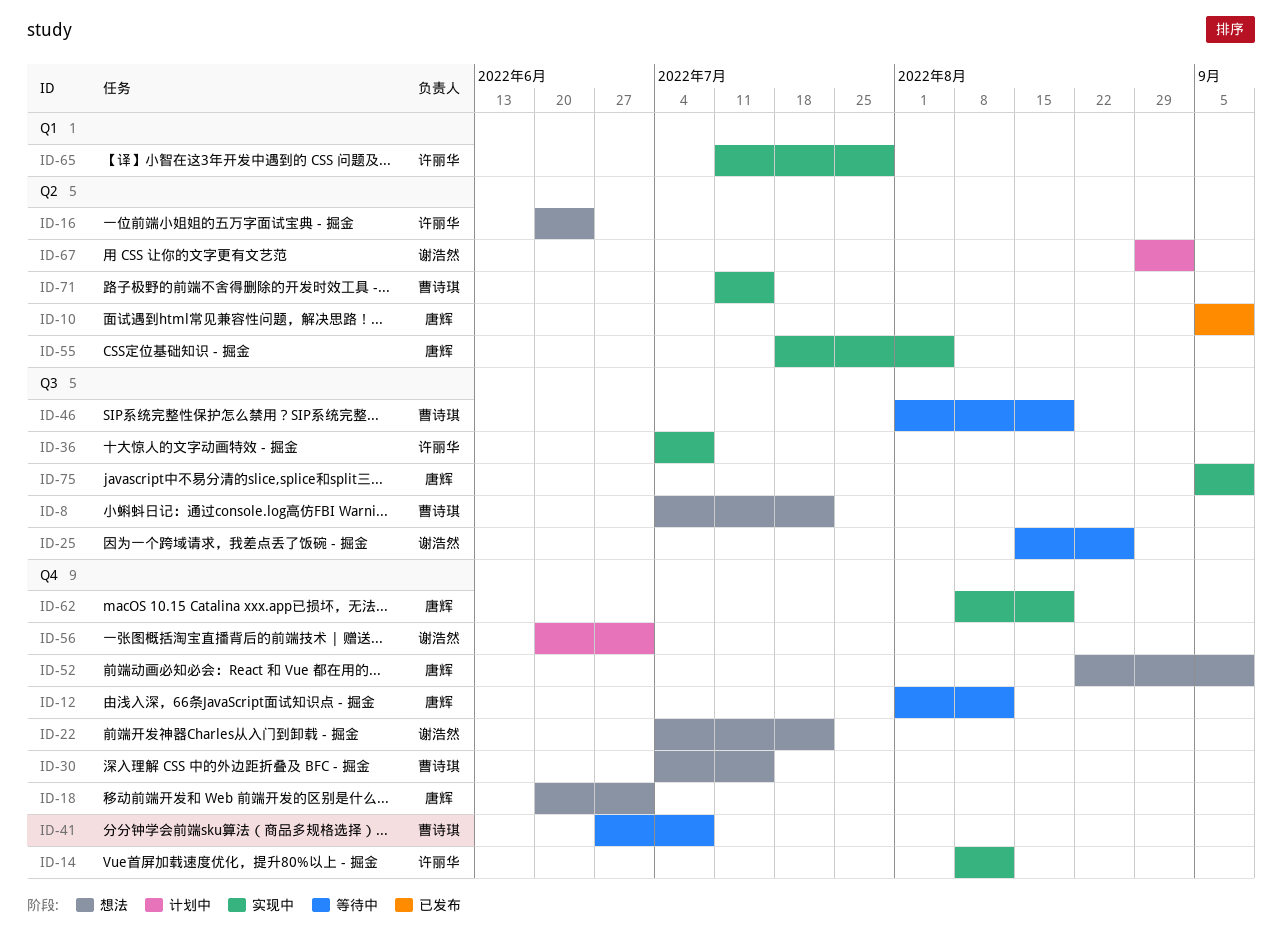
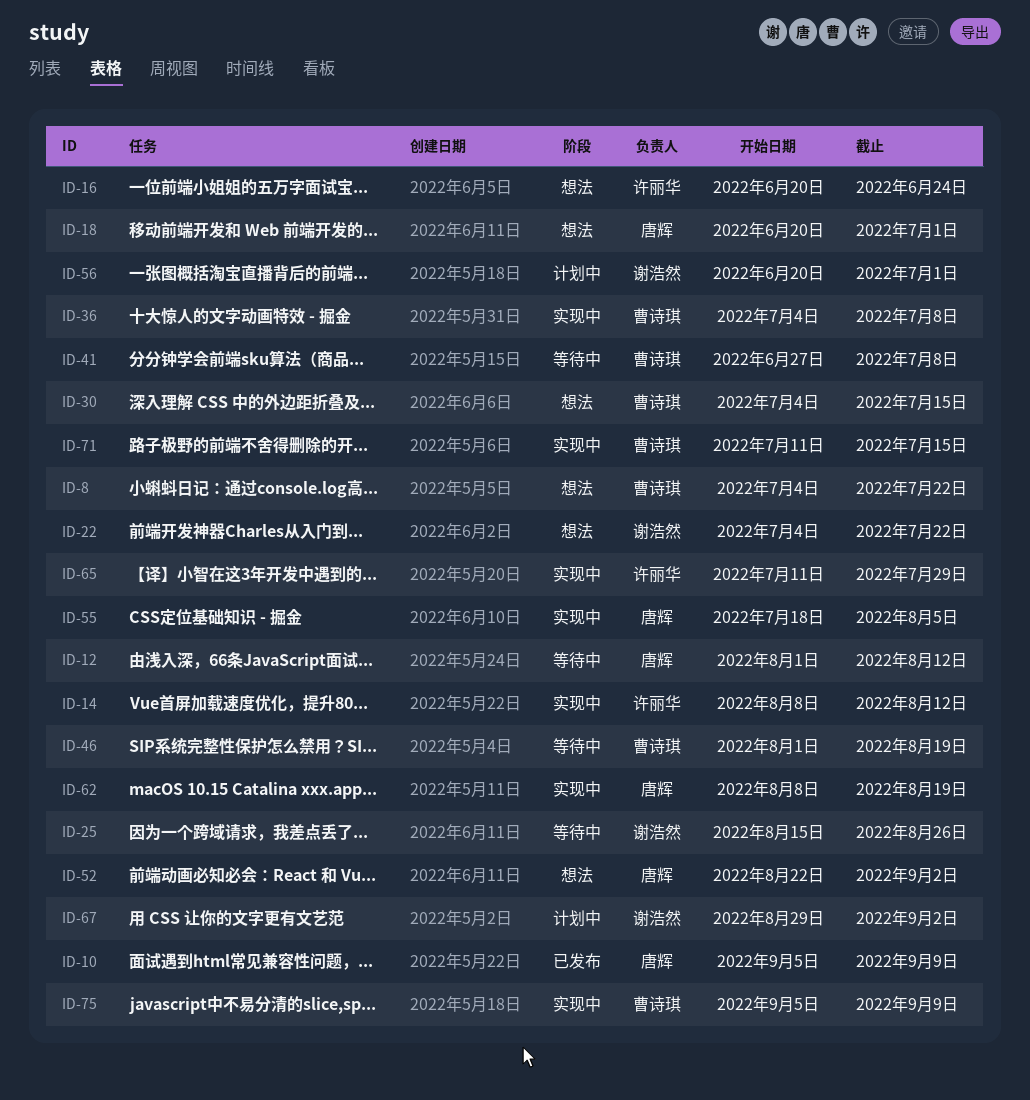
ID-36, owner: 许丽华 -> 曹诗琪
ID-52, due: Sep 9 -> Sep 2
ID-75, owner: 唐辉 -> 曹诗琪

